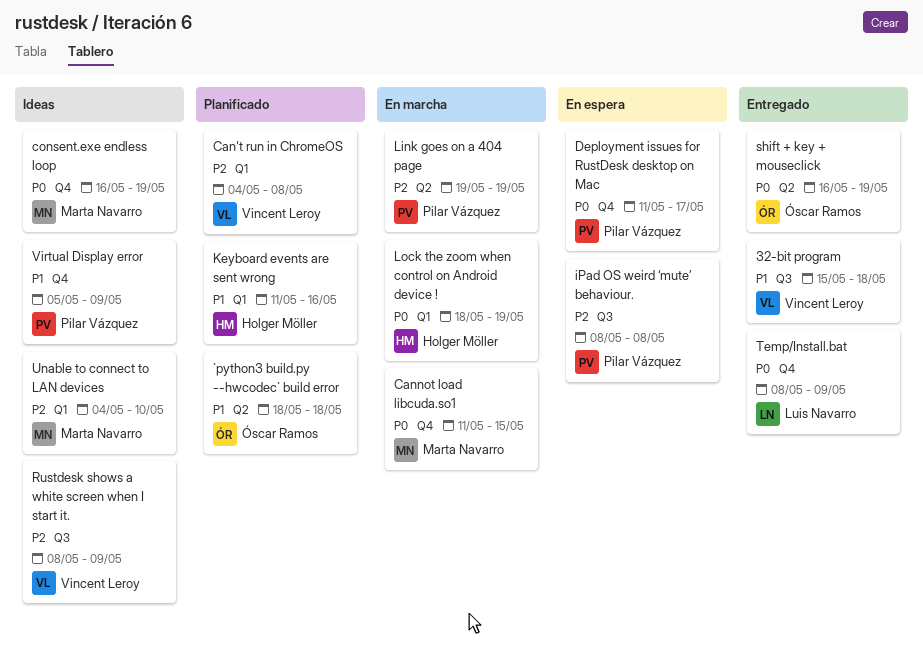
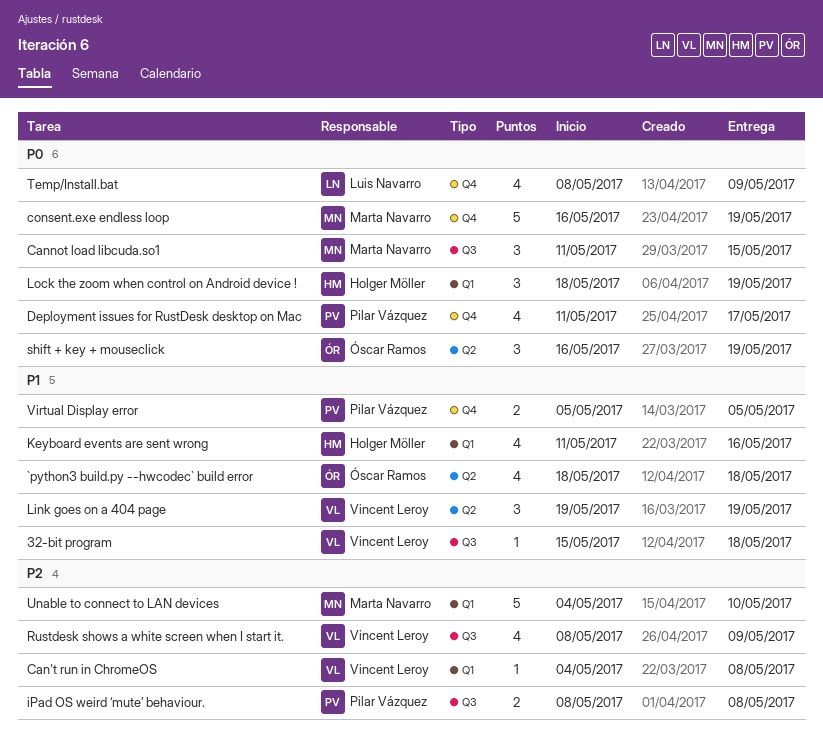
Cannot load libcuda.so1, label: Q4 -> Q3
Link goes on a 404 page, owner: Pilar Vázquez -> Vincent Leroy
Link goes on a 404 page, priority: P2 -> P1
Virtual Display error, due: May 9 -> May 5

